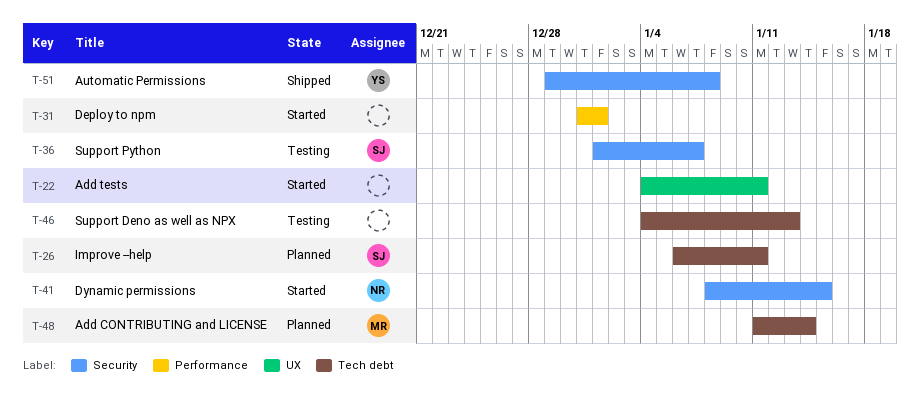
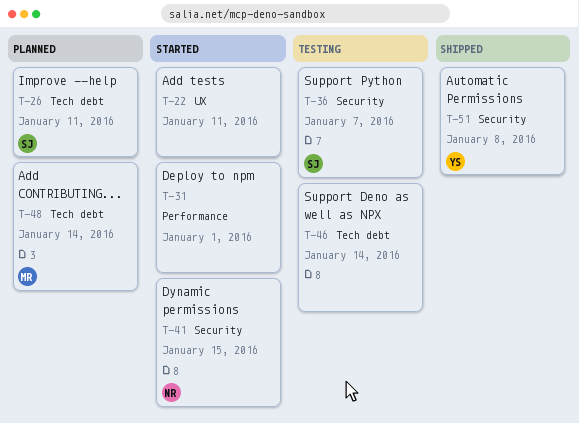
T-46, due: Jan 13 -> Jan 14

